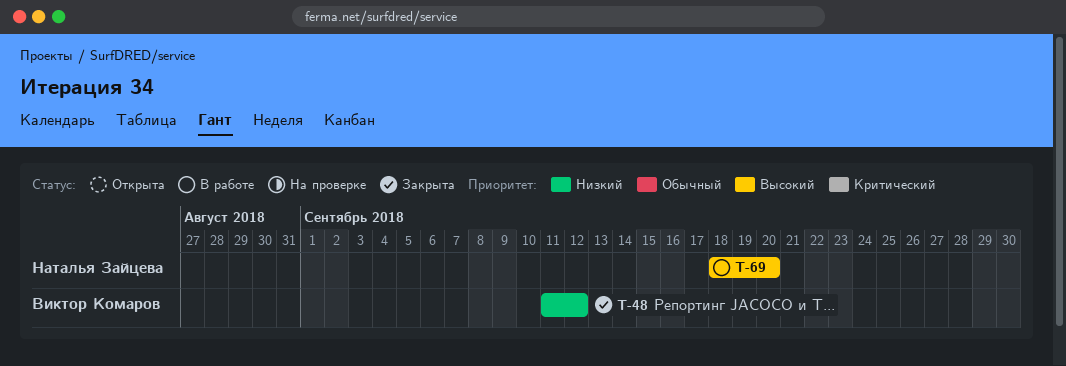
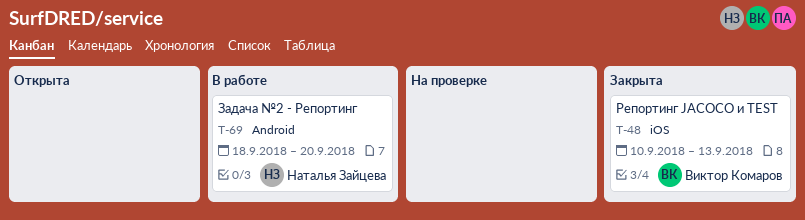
T-48, start: Sep 11 -> Sep 10
T-48, due: Sep 12 -> Sep 13

